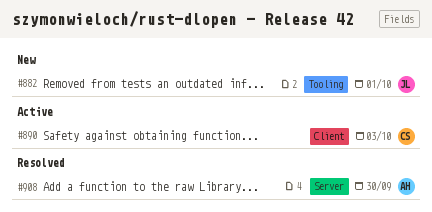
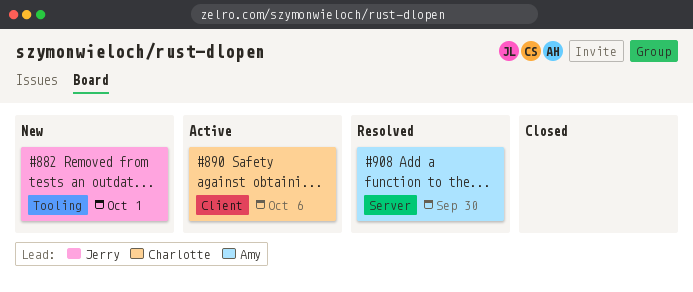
#890, due: Oct 3 -> Oct 6

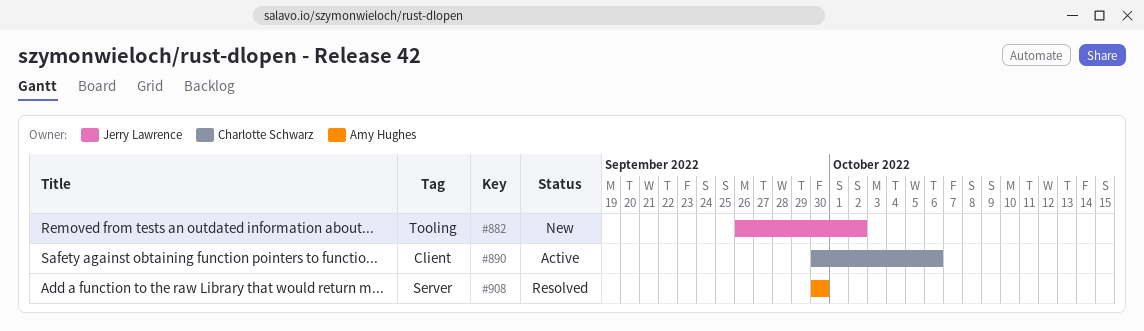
#882, due: Oct 1 -> Oct 2

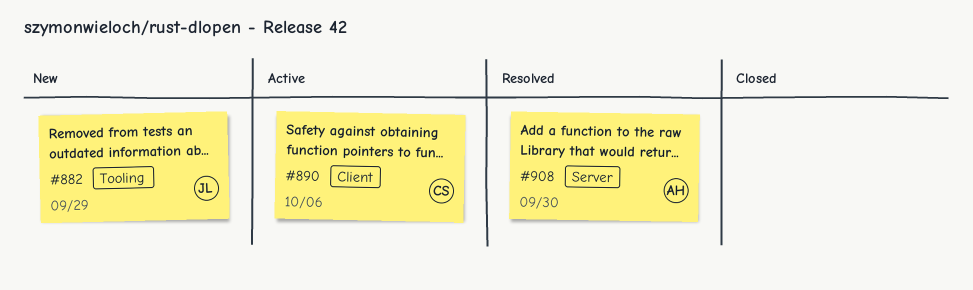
#882, due: Oct 2 -> Sep 29

